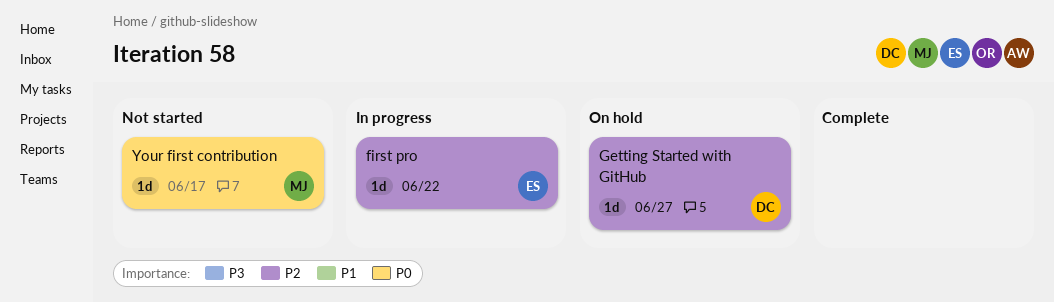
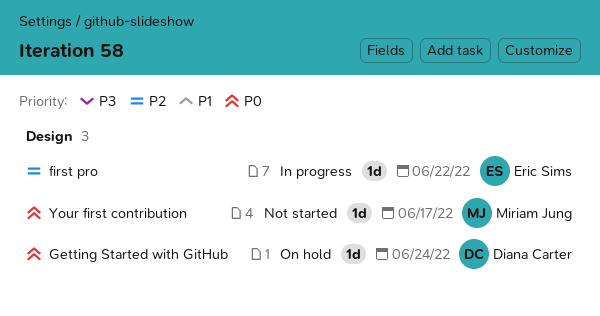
Getting Started with GitHub, priority: P2 -> P0
Getting Started with GitHub, due: Jun 27 -> Jun 24

